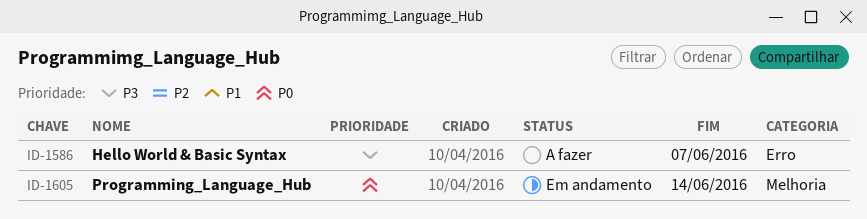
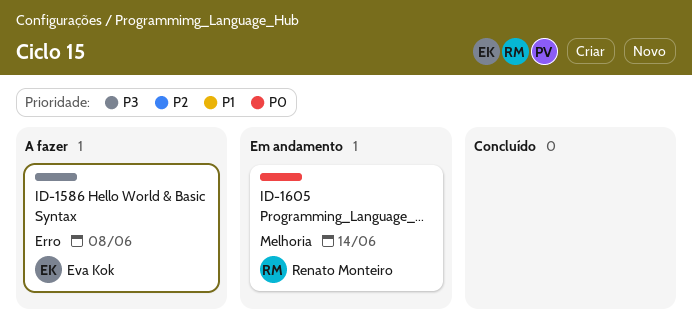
ID-1586, due: Jun 7 -> Jun 8

